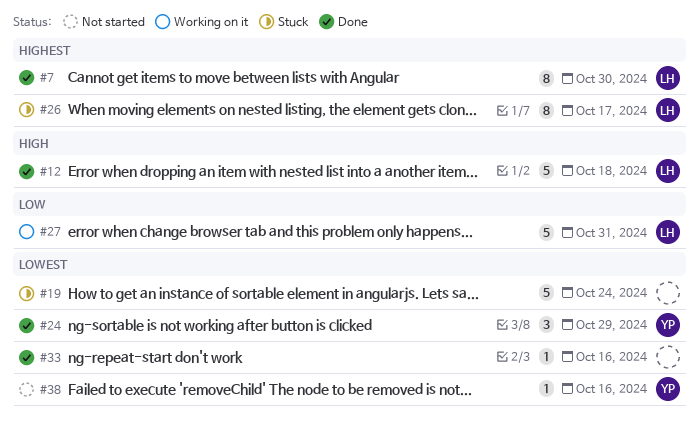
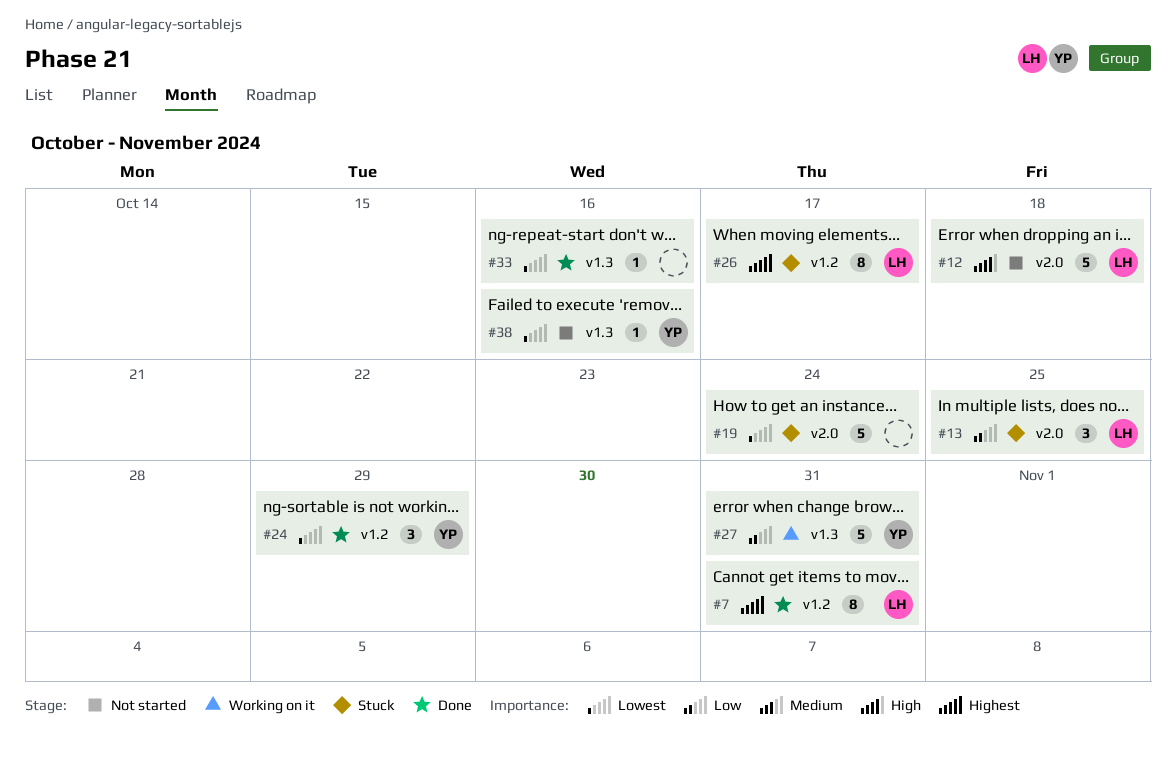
#7, due: Oct 30 -> Oct 31
#12, status: Done -> Not started
#13: none -> present
#27, owner: LH -> YP

